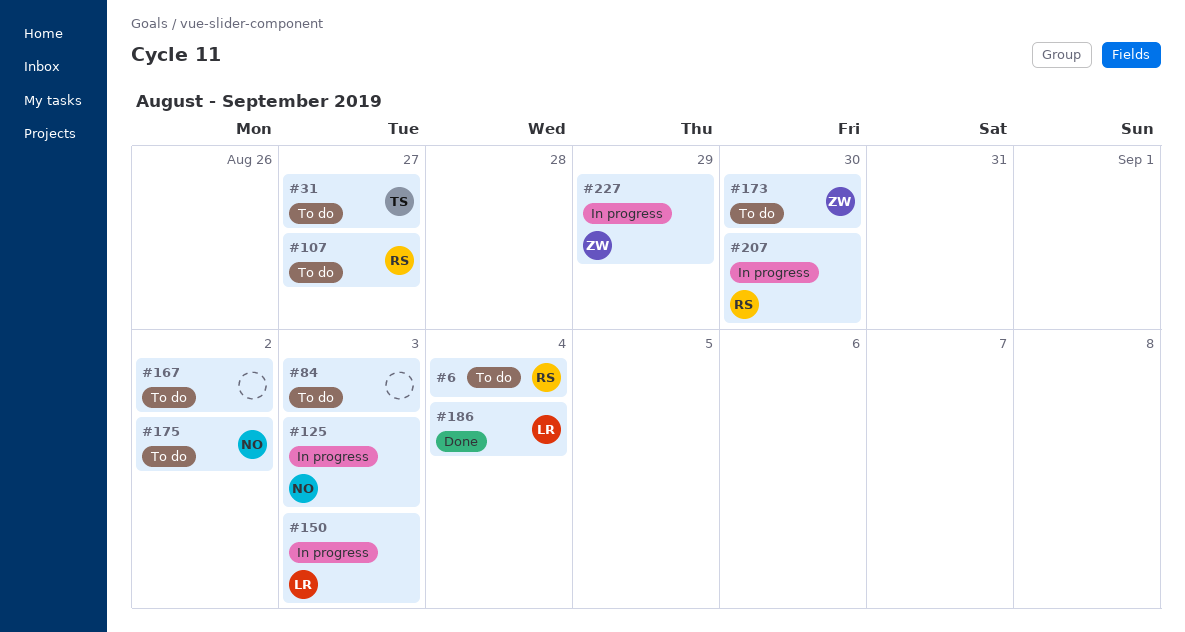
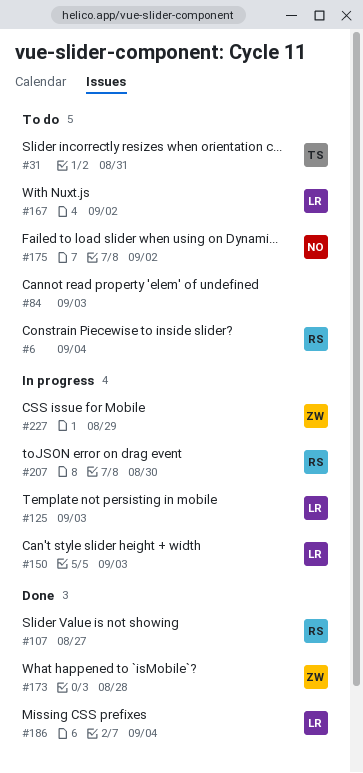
#31, due: Aug 27 -> Aug 31
#107, status: To do -> Done
#125, owner: NO -> LR
#167, owner: none -> LR
#173, status: To do -> Done
#173, due: Aug 30 -> Aug 28

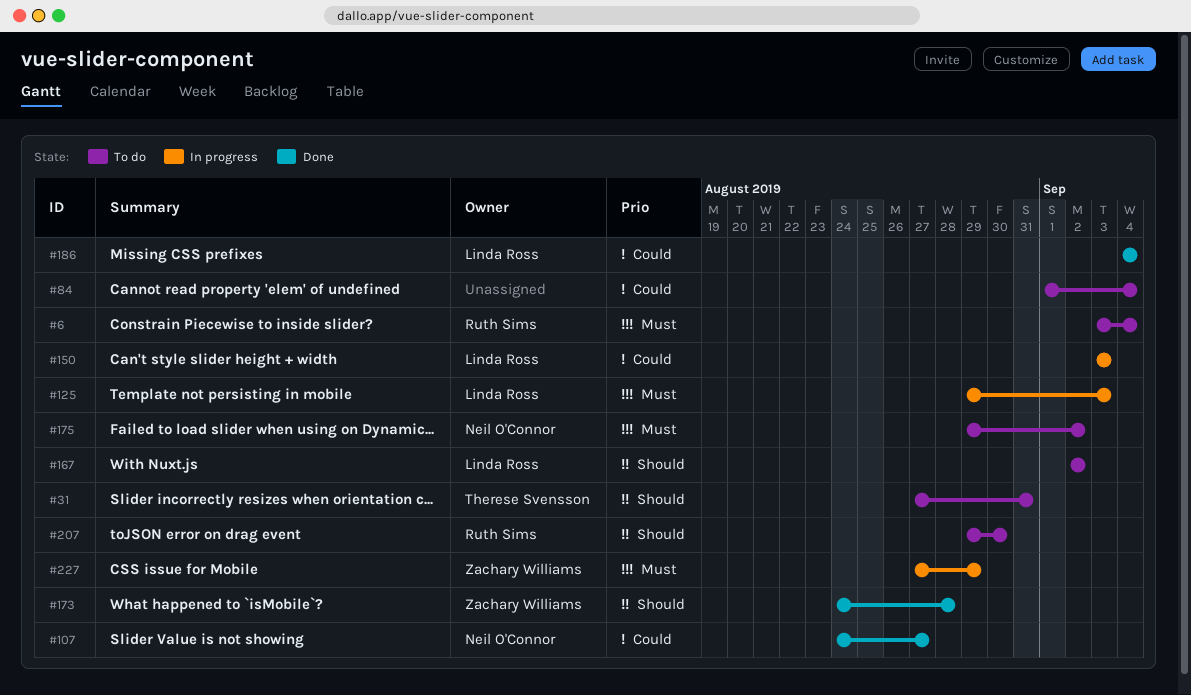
#84, due: Sep 3 -> Sep 4
#107, owner: Ruth Sims -> Neil O'Connor
#207, status: In progress -> To do

